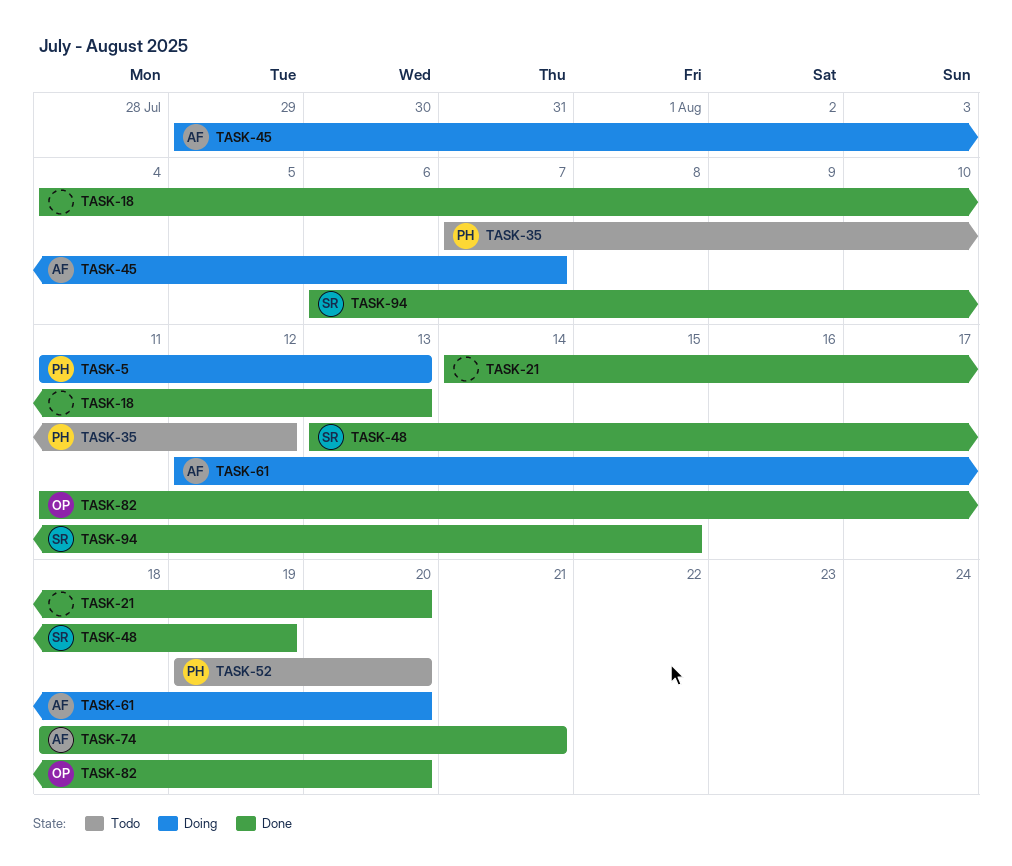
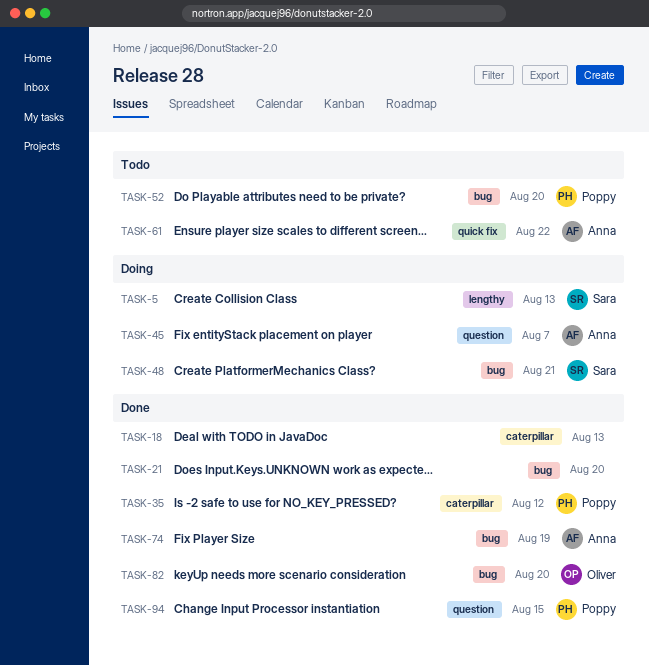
TASK-5, owner: Poppy -> Sara
TASK-35, status: Todo -> Done
TASK-48, status: Done -> Doing
TASK-48, due: Aug 19 -> Aug 21
TASK-61, status: Doing -> Todo
TASK-61, due: Aug 20 -> Aug 22
TASK-74, due: Aug 21 -> Aug 19
TASK-94, owner: Sara -> Poppy

